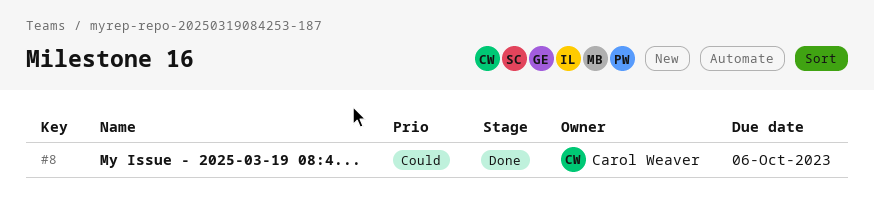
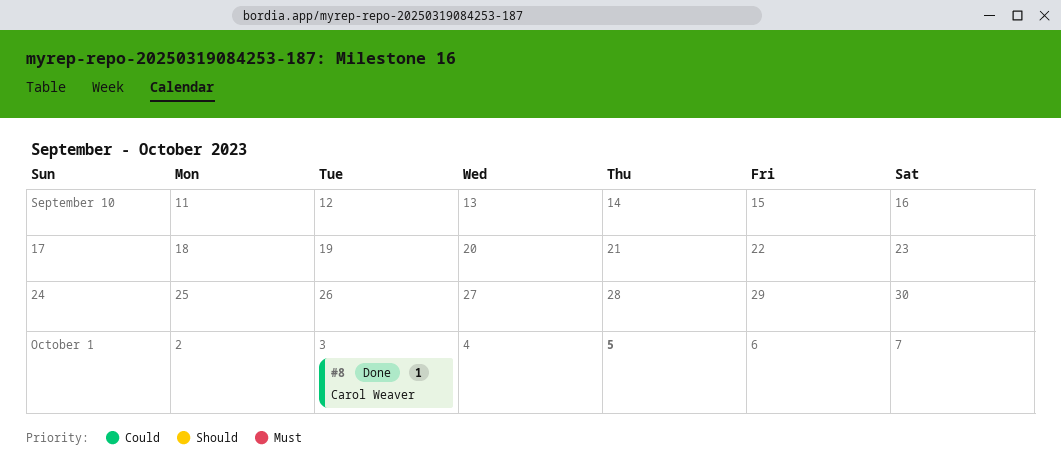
#8, due: Oct 6 -> Oct 3

